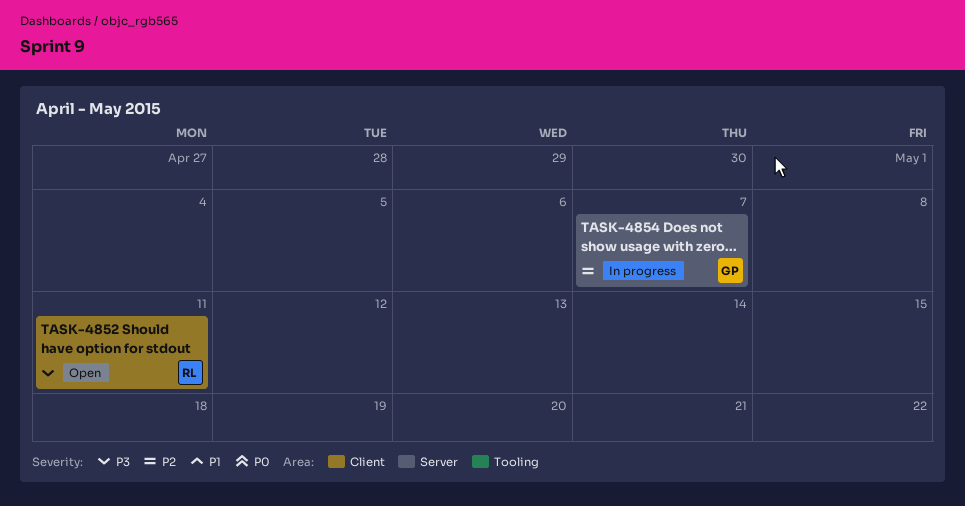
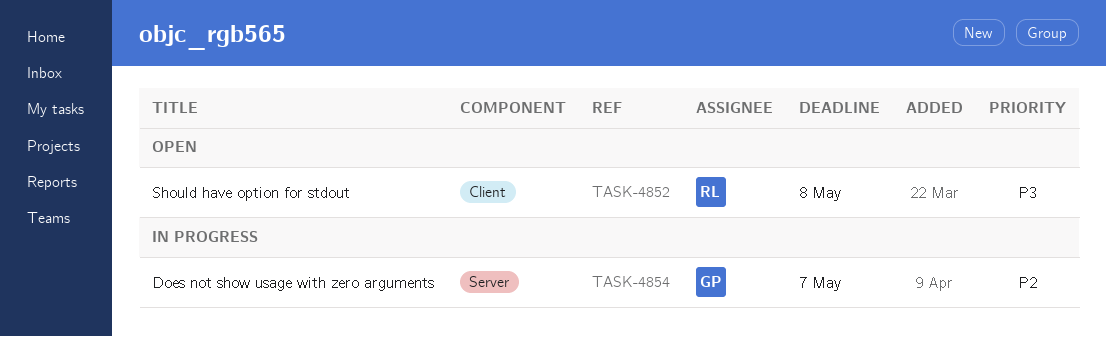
TASK-4852, due: May 11 -> May 8

